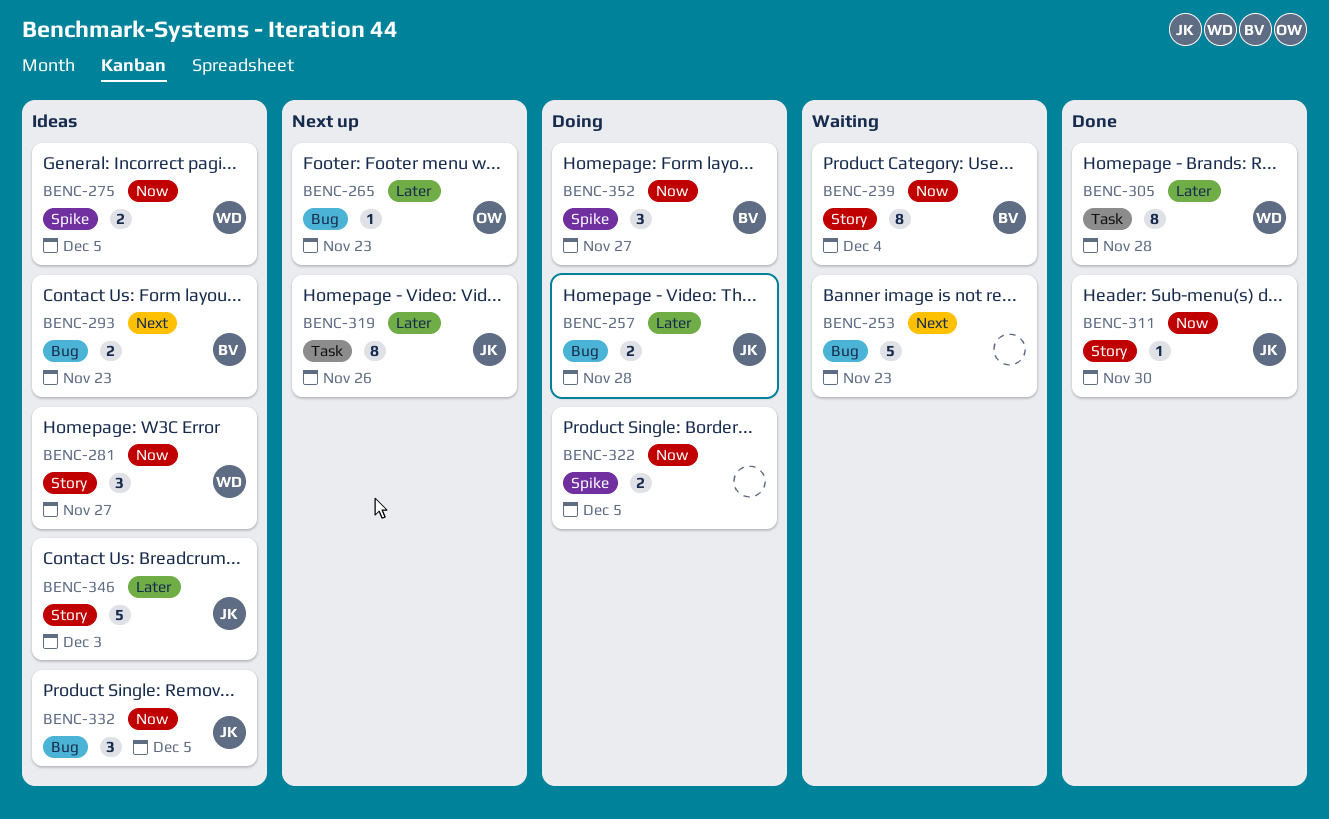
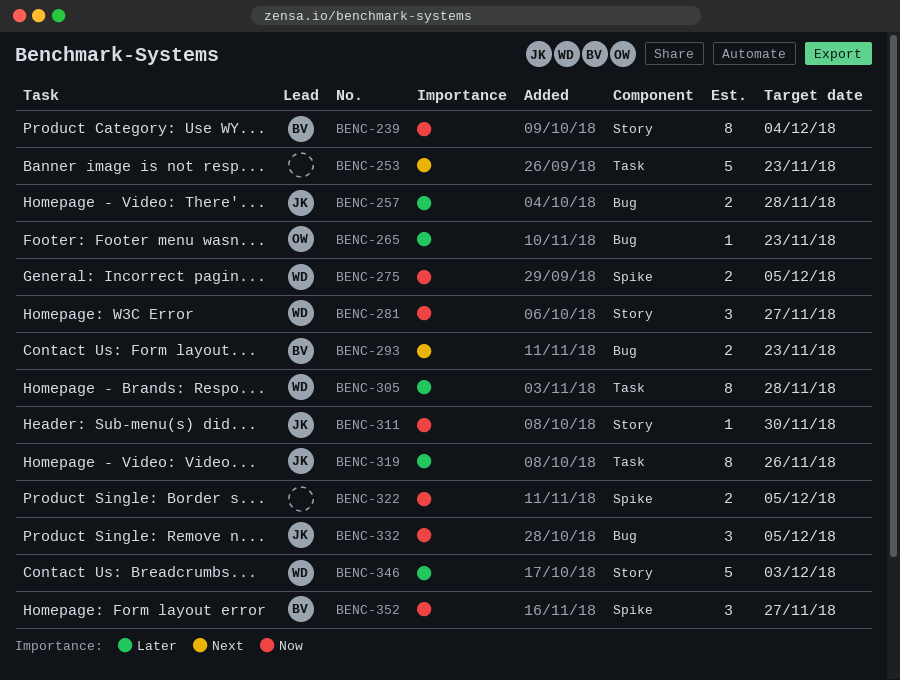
BENC-253, label: Bug -> Task
BENC-346, owner: JK -> WD

